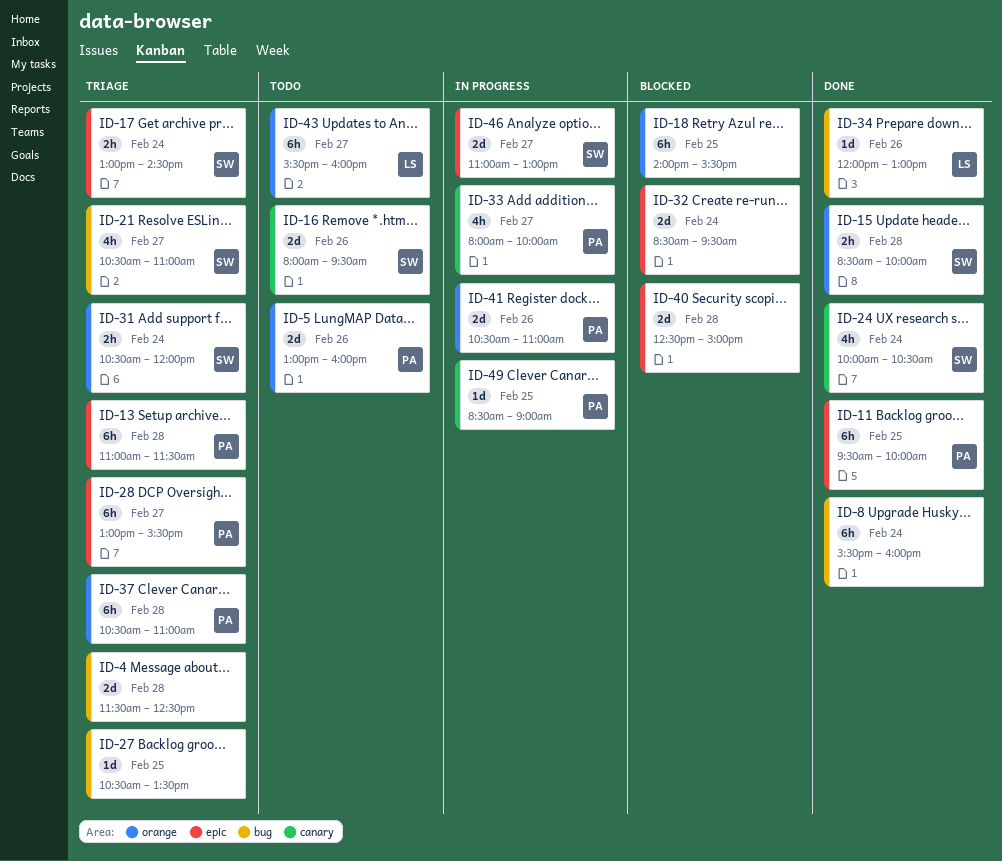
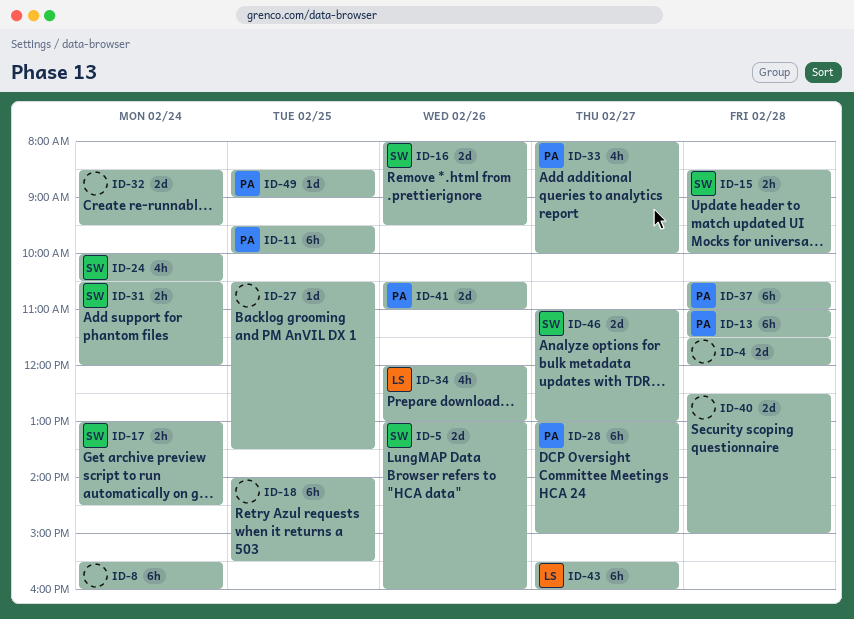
ID-4, ends: 12:30 -> 12:00
ID-5, owner: PA -> SW
ID-21: present -> none
ID-28, ends: 15:30 -> 15:00
ID-34, estimate: 1d -> 4h

